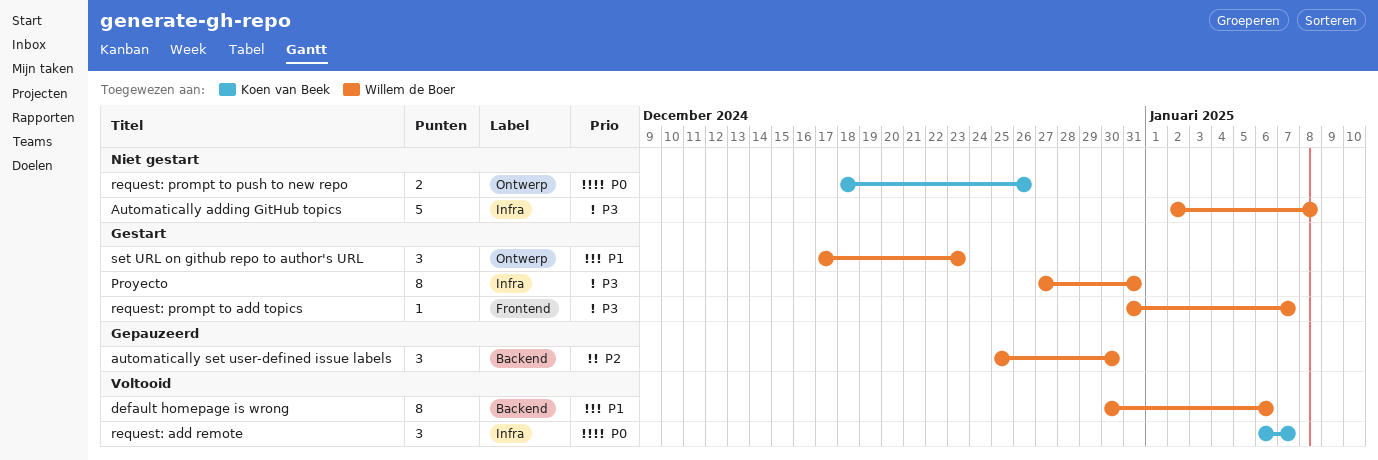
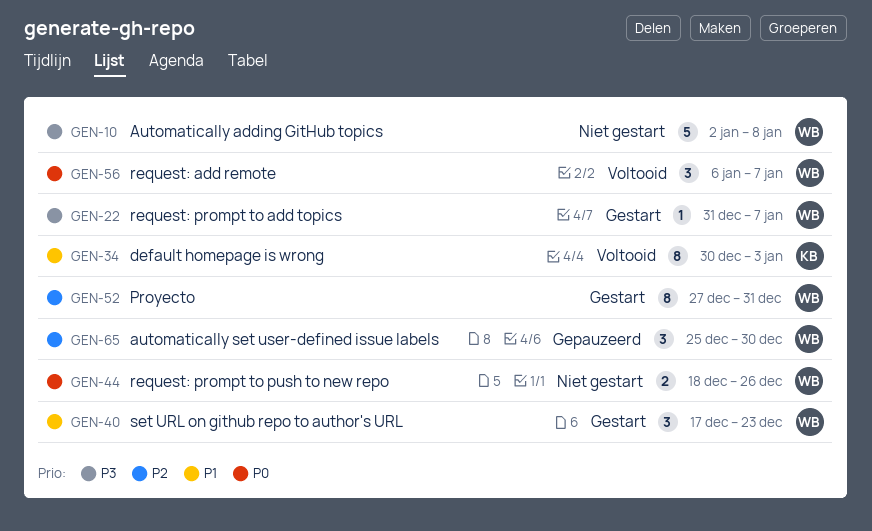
default homepage is wrong, owner: Willem de Boer -> Koen van Beek
default homepage is wrong, due: Jan 6 -> Jan 3
Proyecto, priority: P3 -> P2
request: add remote, owner: Koen van Beek -> Willem de Boer
request: prompt to push to new repo, owner: Koen van Beek -> Willem de Boer

